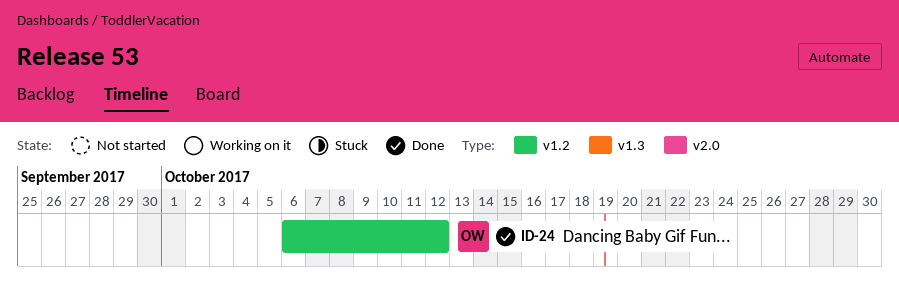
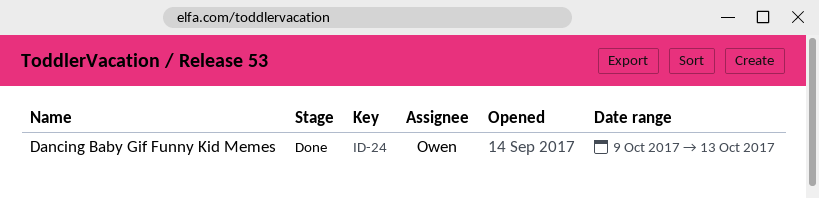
ID-24, start: Oct 6 -> Oct 9
ID-24, due: Oct 12 -> Oct 13

